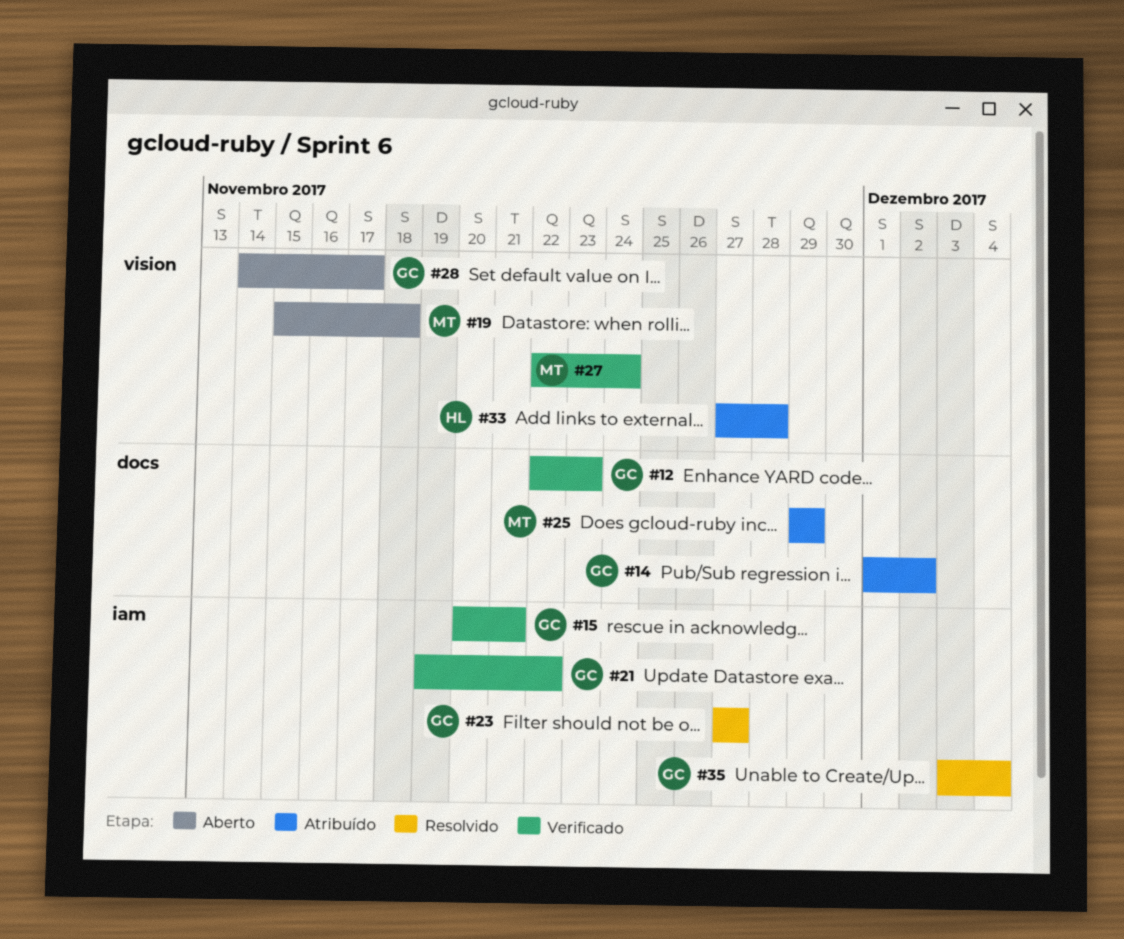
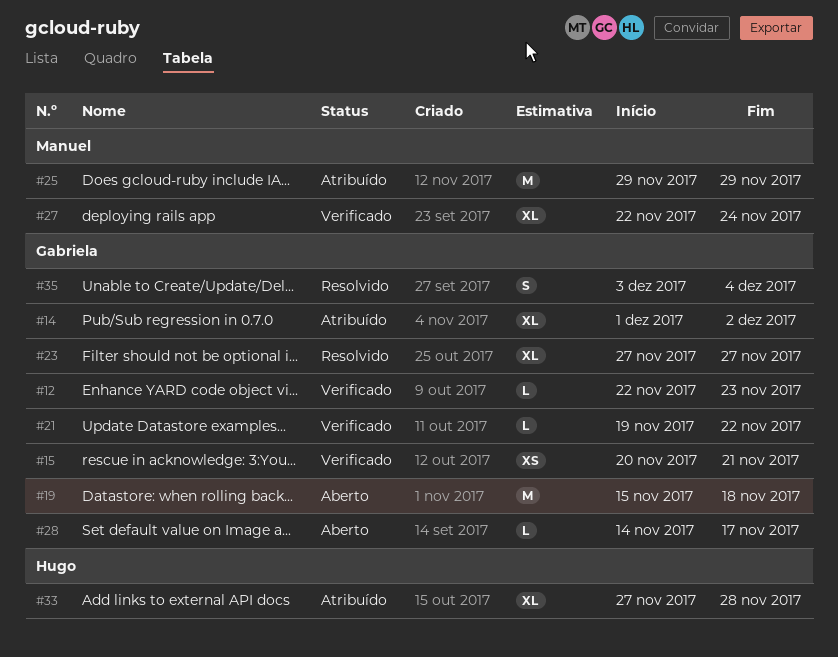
#19, owner: Manuel -> Gabriela

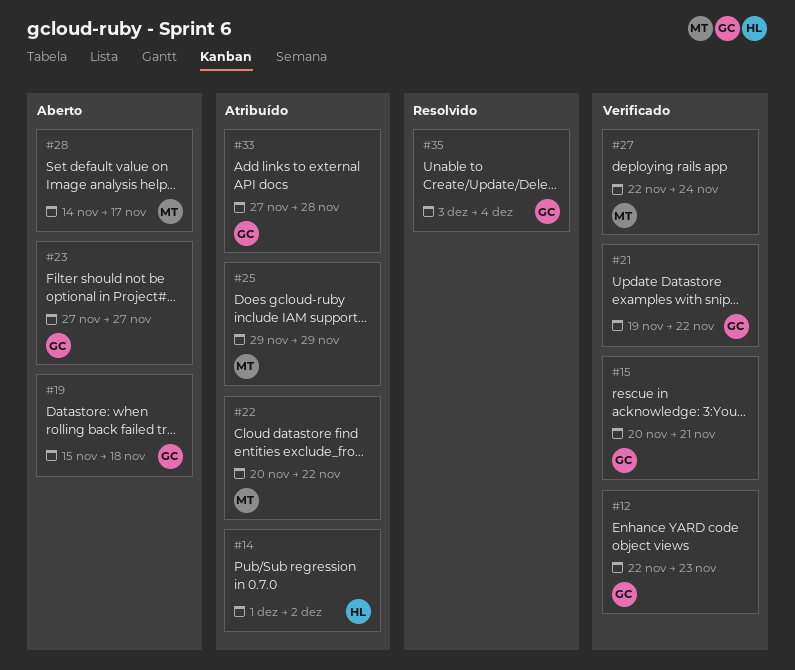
#14, owner: Gabriela -> Hugo
#22: none -> present
#23, status: Resolvido -> Aberto
#28, owner: Gabriela -> Manuel
#33, owner: Hugo -> Gabriela

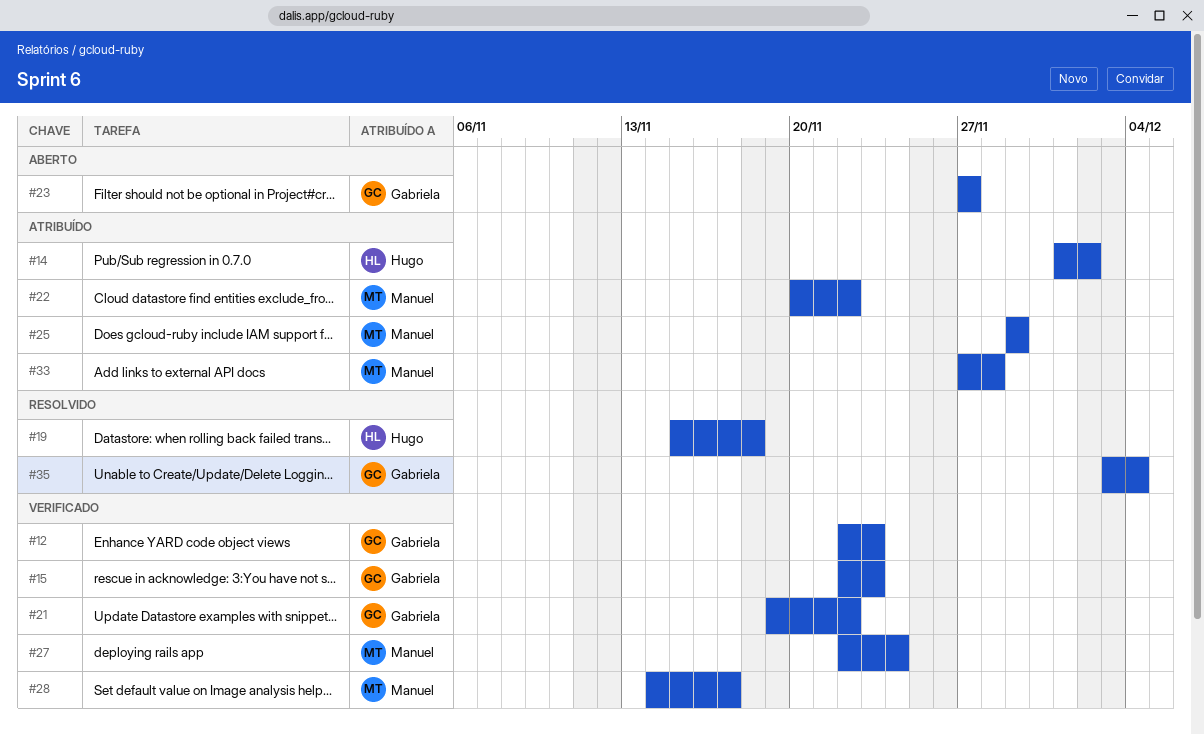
#15, start: Nov 20 -> Nov 22
#15, due: Nov 21 -> Nov 23
#19, status: Aberto -> Resolvido
#19, owner: Gabriela -> Hugo
#28, status: Aberto -> Verificado
#33, owner: Gabriela -> Manuel

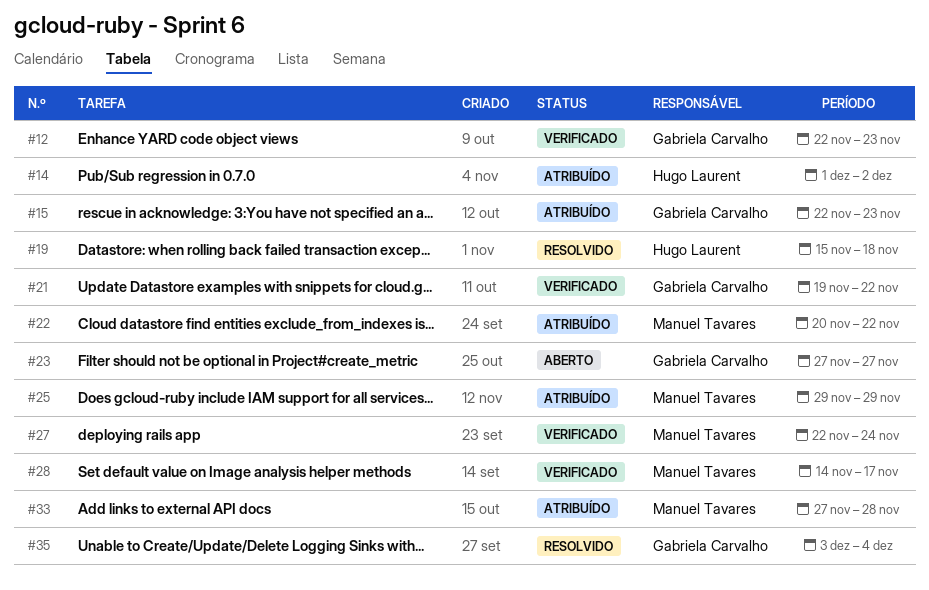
#15, status: Verificado -> Atribuído

